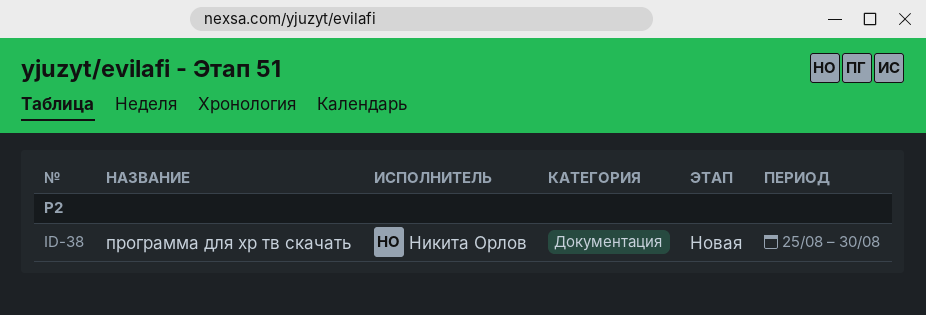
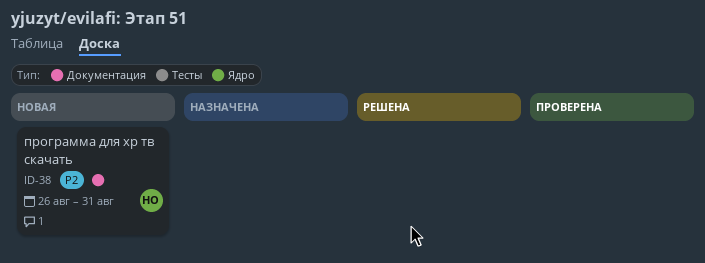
ID-38, start: Aug 25 -> Aug 26
ID-38, due: Aug 30 -> Aug 31

